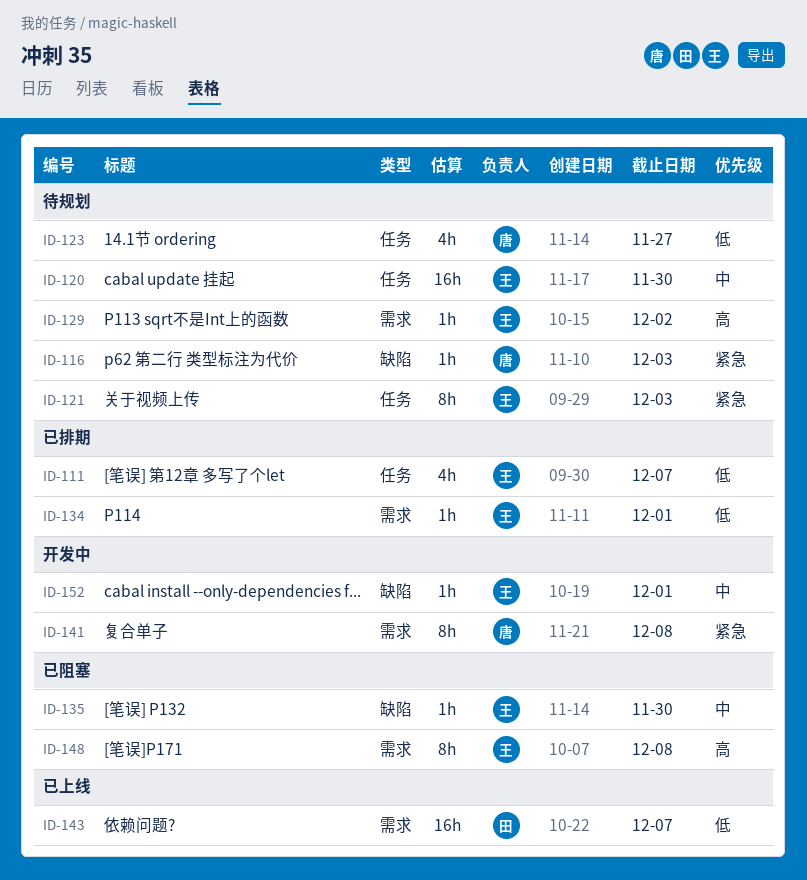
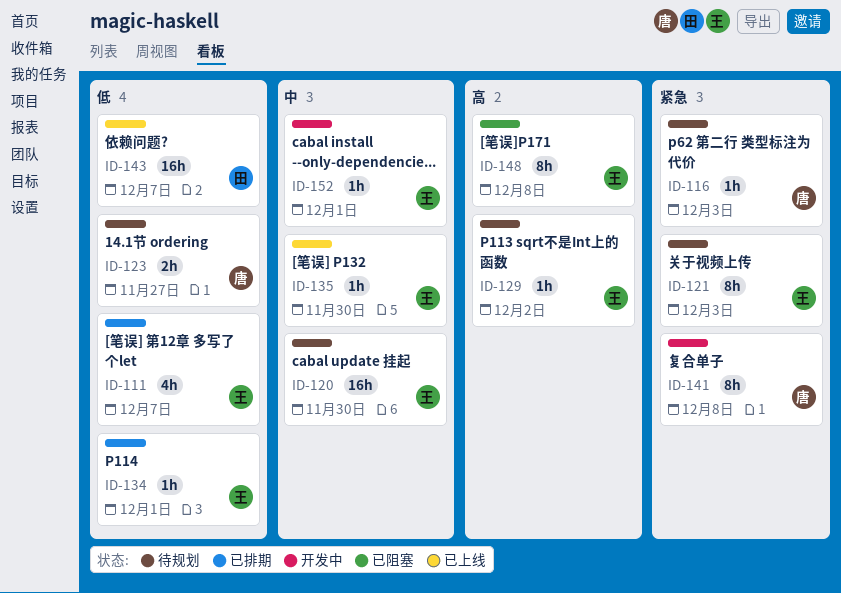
ID-123, estimate: 4h -> 2h
ID-135, status: 已阻塞 -> 已上线

